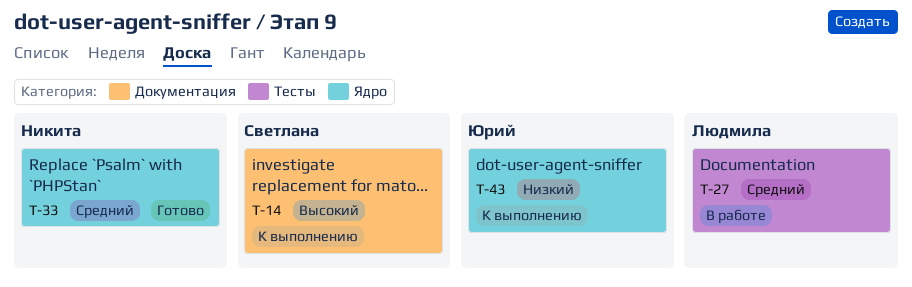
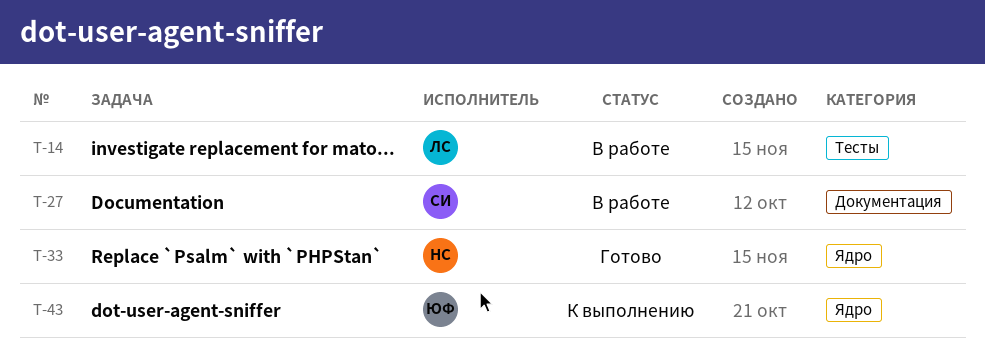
T-14, status: К выполнению -> В работе
T-14, owner: Светлана -> Людмила
T-14, label: Документация -> Тесты
T-27, owner: Людмила -> Светлана
T-27, label: Тесты -> Документация

